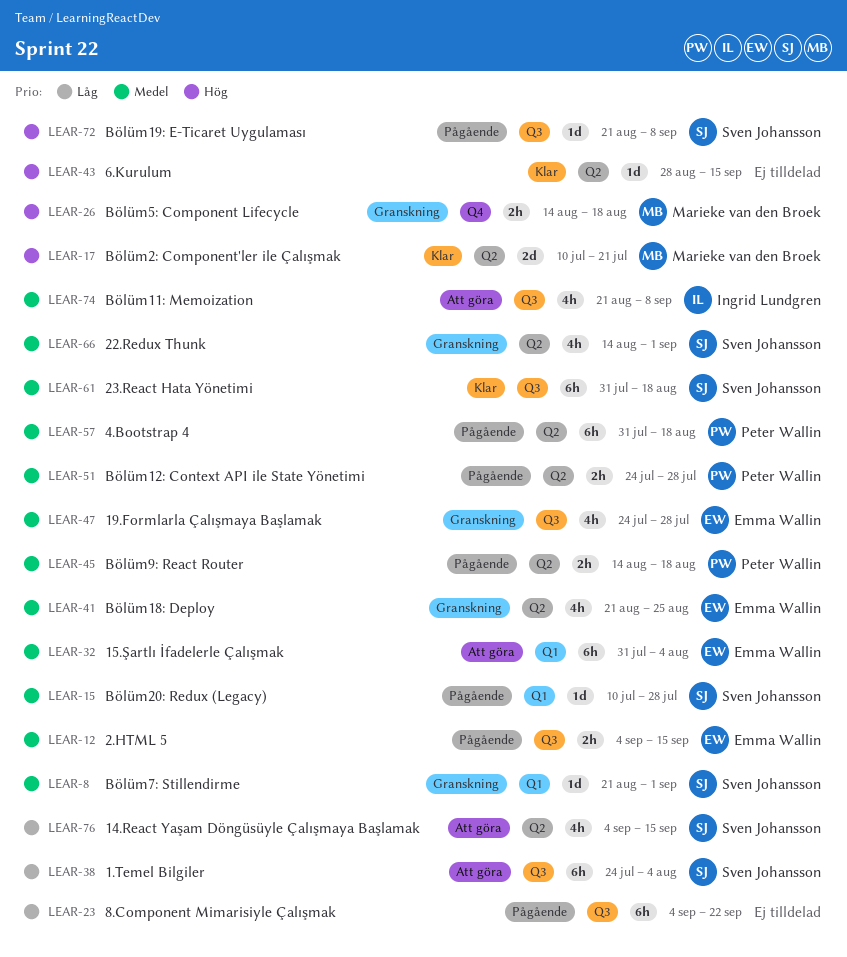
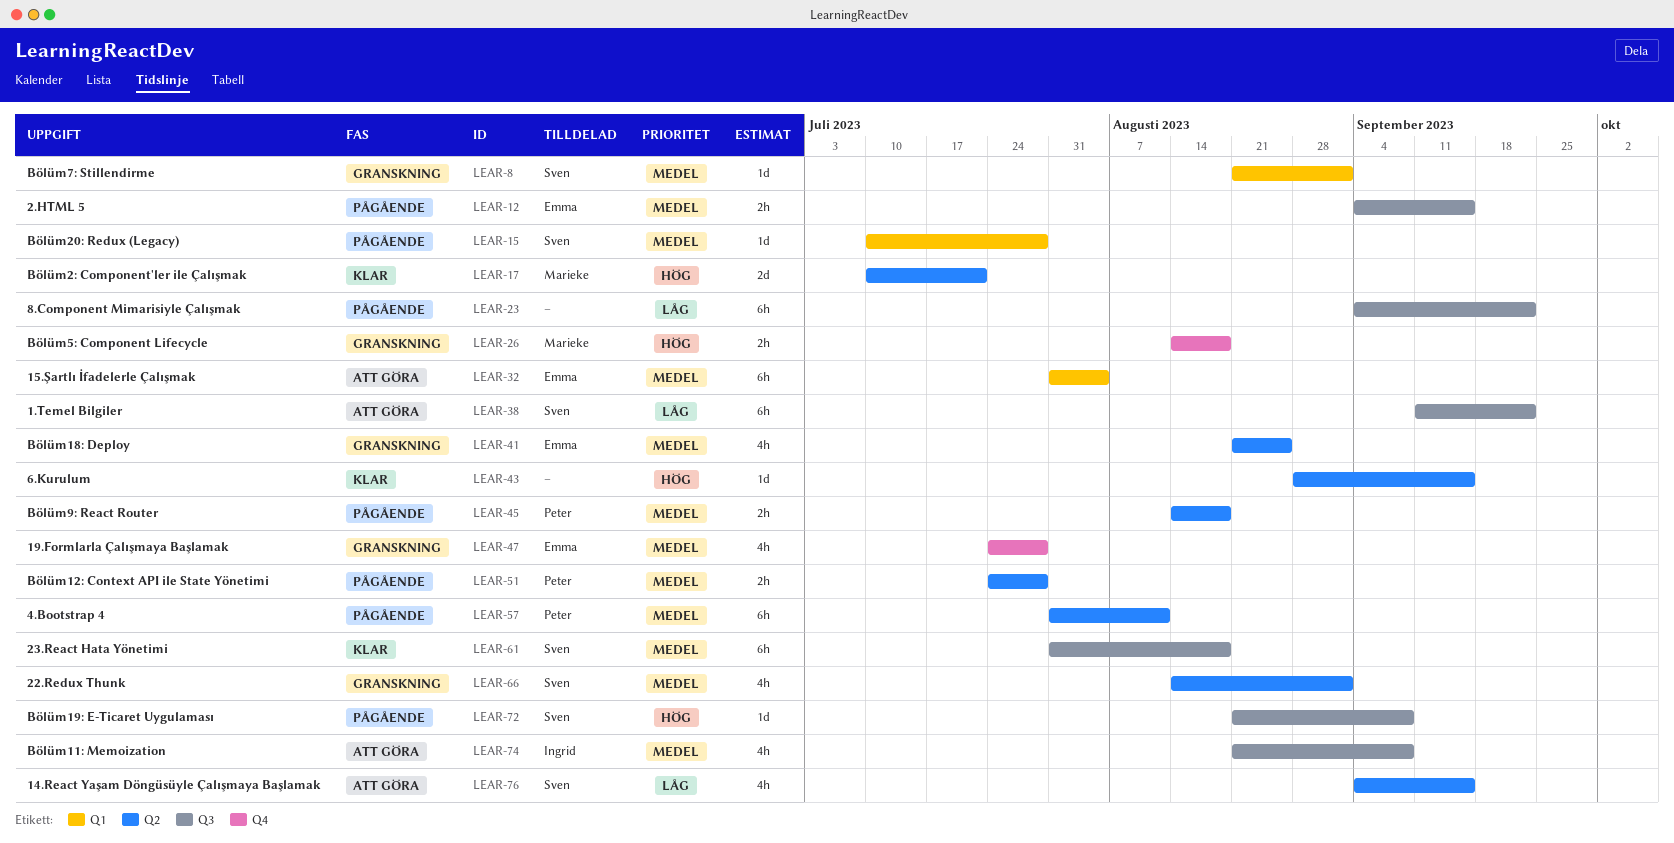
LEAR-38, start: Jul 24 -> Sep 11
LEAR-38, due: Aug 4 -> Sep 22
LEAR-47, label: Q3 -> Q4
LEAR-57, due: Aug 18 -> Aug 11

